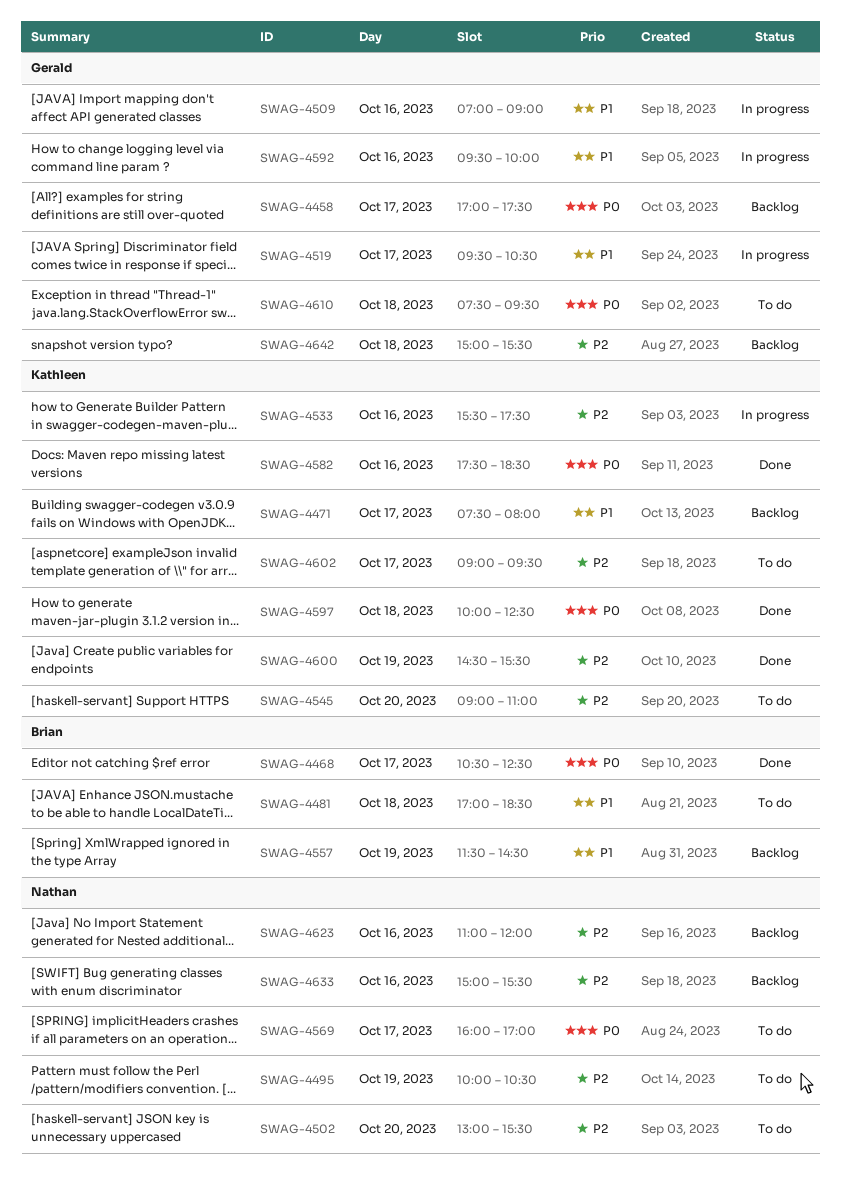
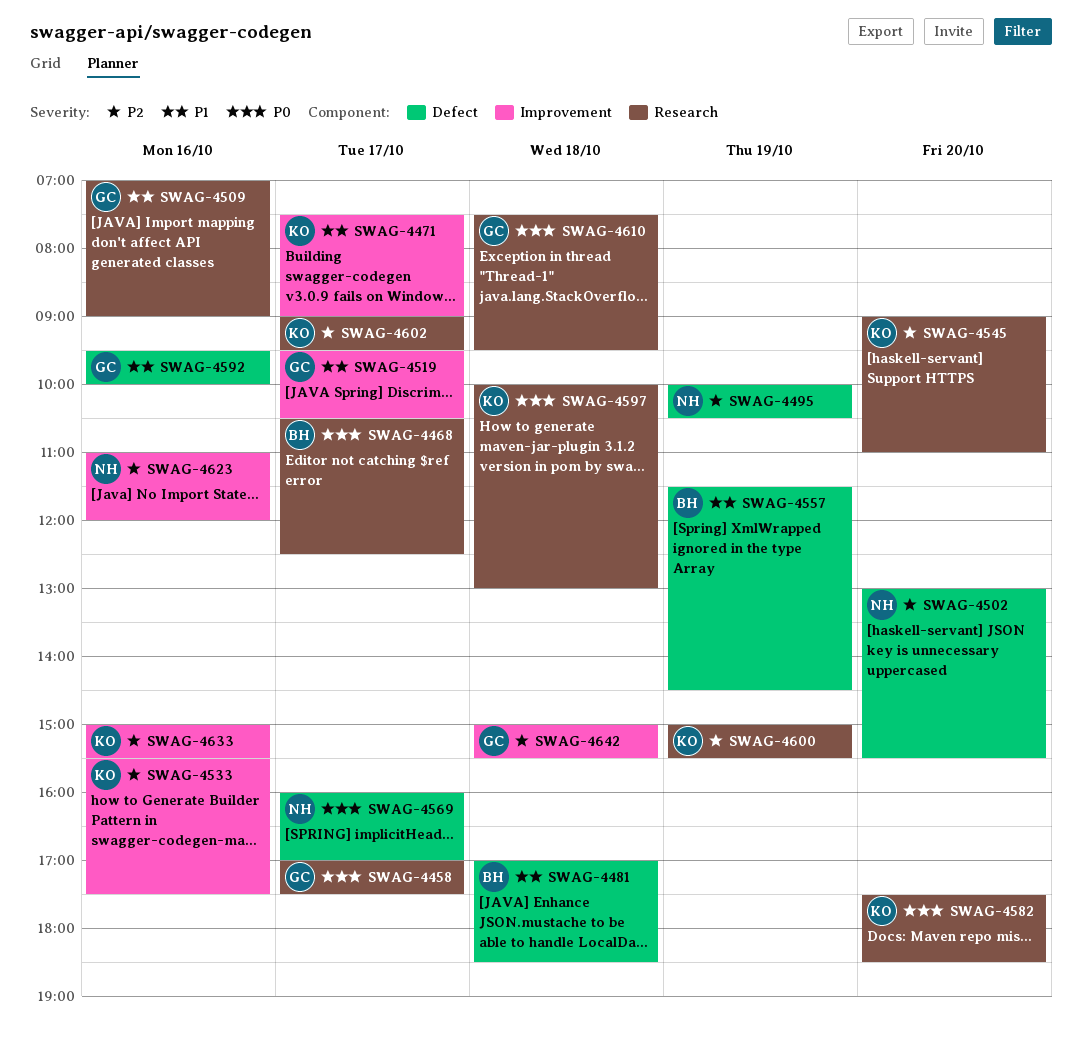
SWAG-4471, ends: 08:00 -> 09:00
SWAG-4582, day: Oct 16 -> Oct 20
SWAG-4597, ends: 12:30 -> 13:00
SWAG-4600, begins: 14:30 -> 15:00
SWAG-4633, owner: Nathan -> Kathleen

